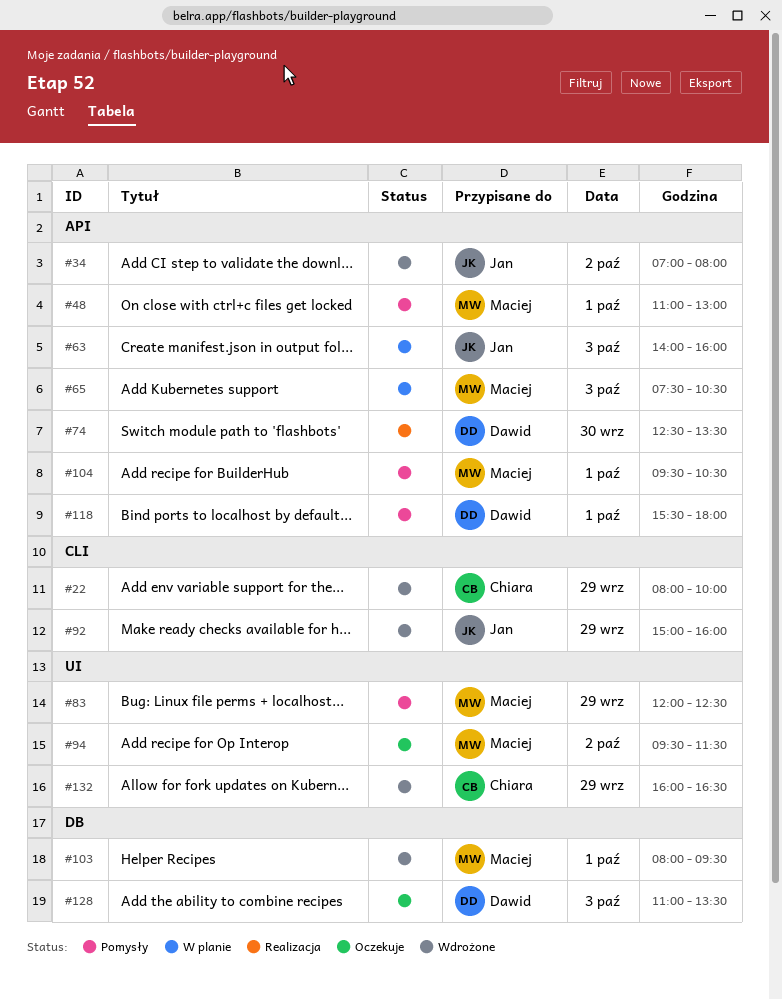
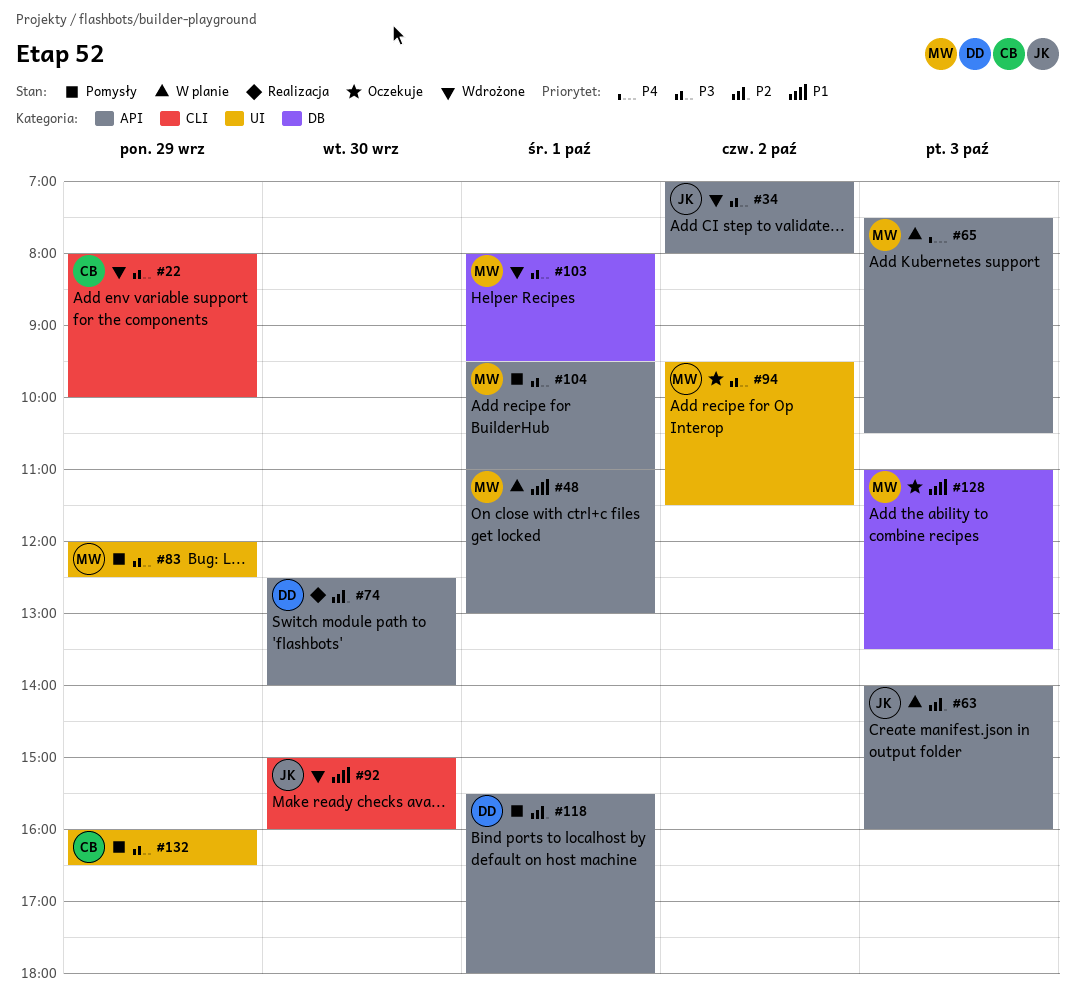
#48, status: Pomysły -> W planie
#74, ends: 13:30 -> 14:00
#92, day: Sep 29 -> Sep 30
#104, ends: 10:30 -> 11:00
#128, owner: Dawid -> Maciej
#132, status: Wdrożone -> Pomysły

